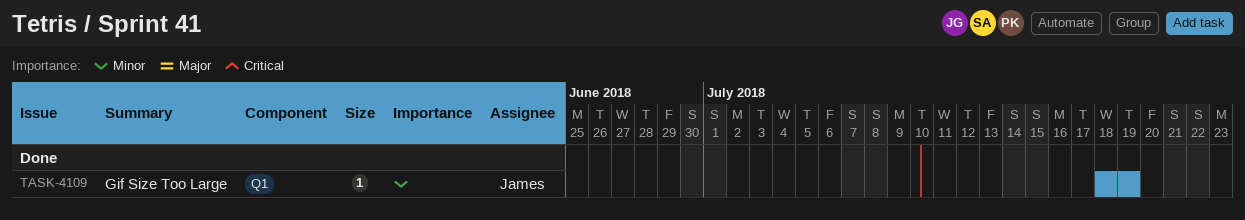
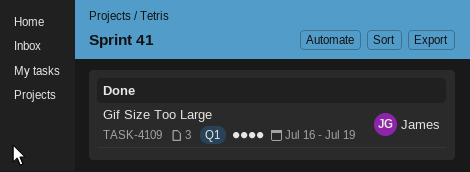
TASK-4109, estimate: 1 -> 4
TASK-4109, start: Jul 18 -> Jul 16

